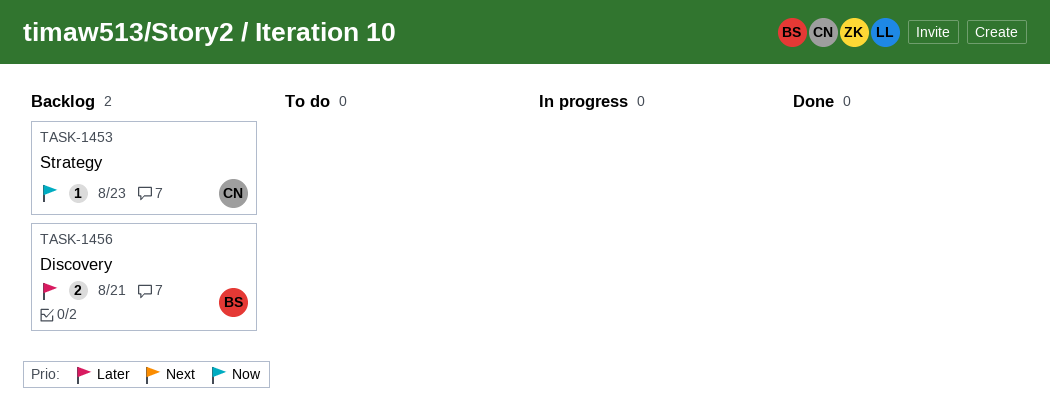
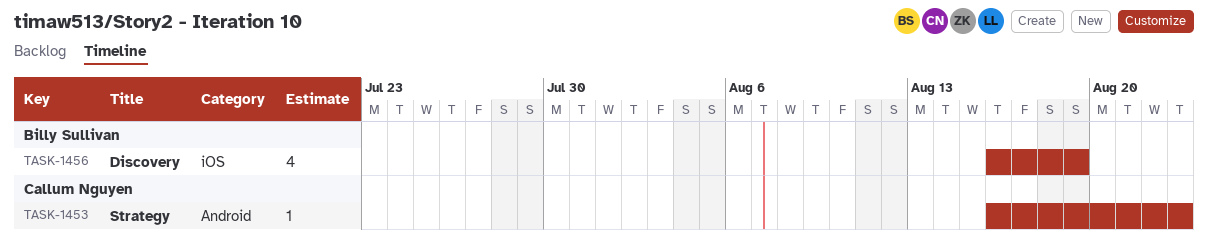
TASK-1456, estimate: 2 -> 4
TASK-1456, due: Aug 21 -> Aug 19

